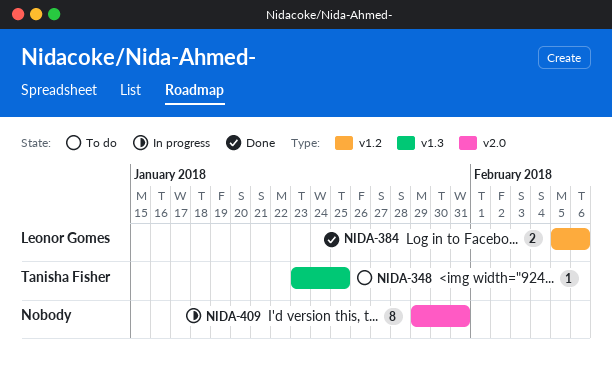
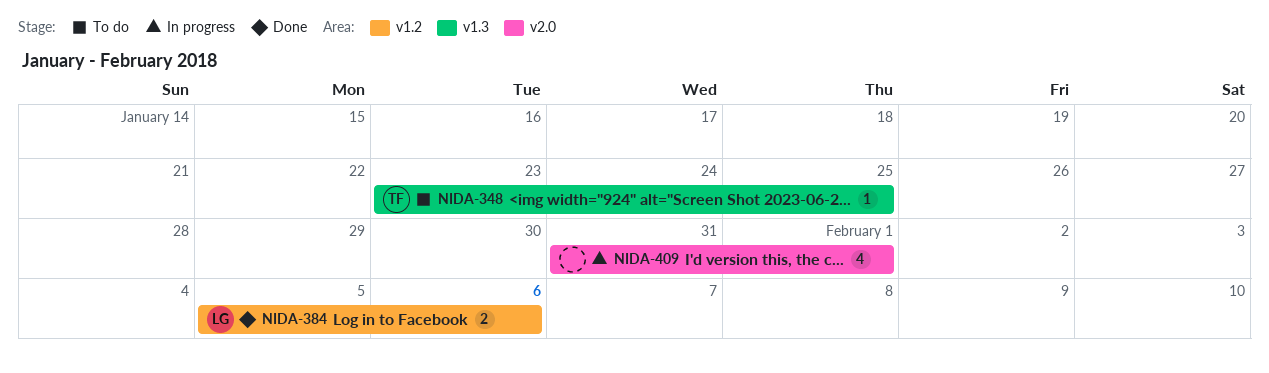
NIDA-409, estimate: 8 -> 4
NIDA-409, start: Jan 29 -> Jan 31
NIDA-409, due: Jan 31 -> Feb 1

